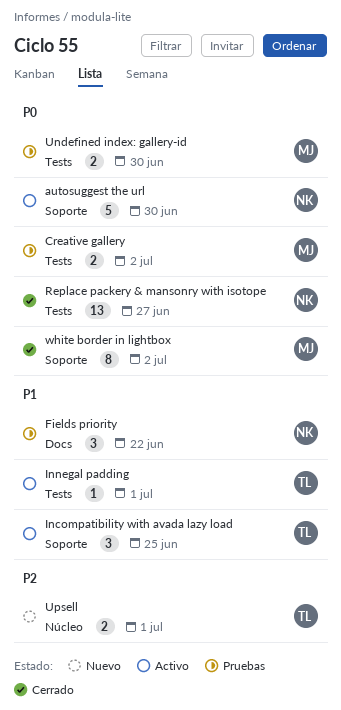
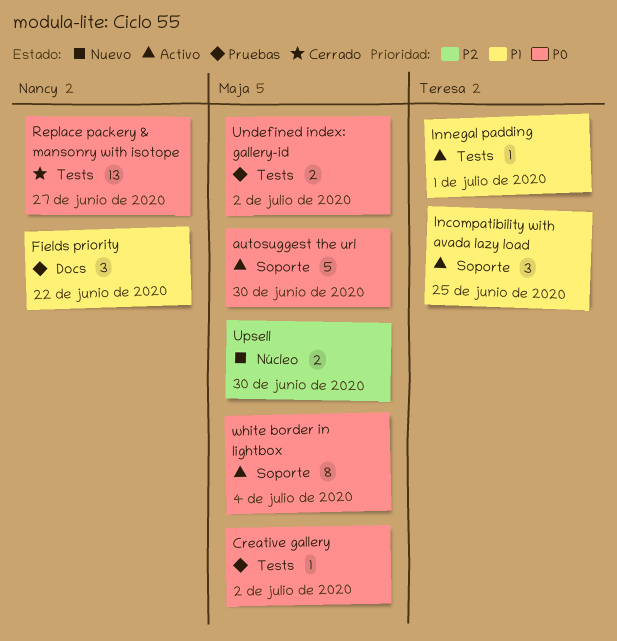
autosuggest the url, owner: Nancy -> Maja
Creative gallery, estimate: 2 -> 1
Undefined index: gallery-id, due: Jun 30 -> Jul 2
Upsell, owner: Teresa -> Maja
Upsell, due: Jul 1 -> Jun 30
white border in lightbox, status: Cerrado -> Activo
white border in lightbox, due: Jul 2 -> Jul 4

